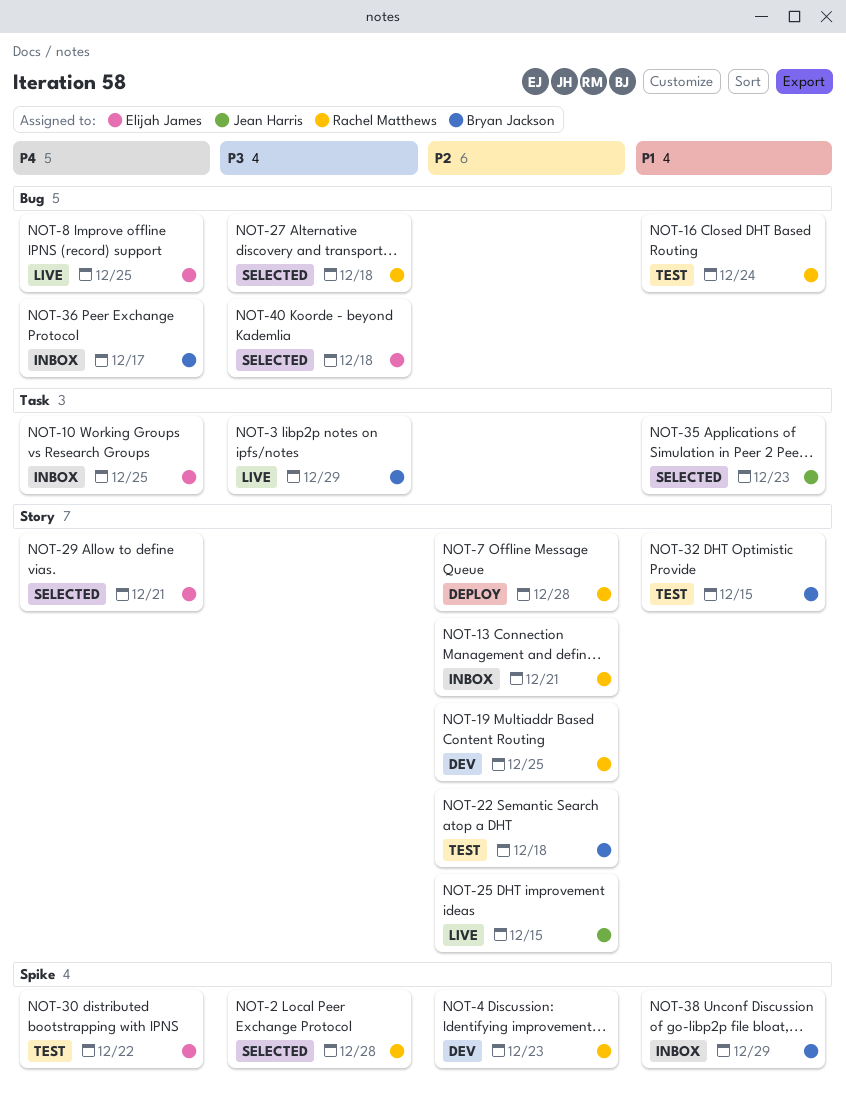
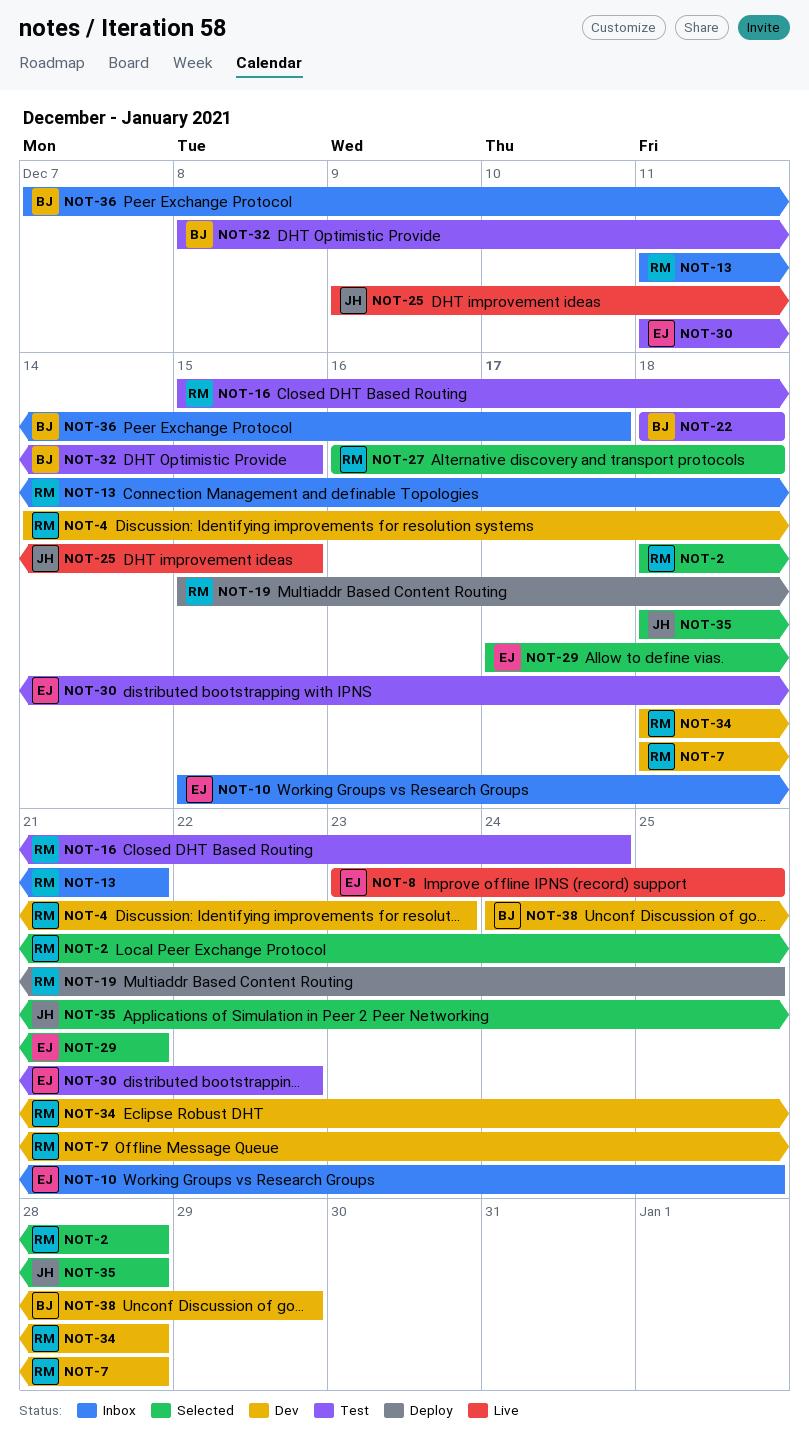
NOT-3: present -> none
NOT-7, status: Deploy -> Dev
NOT-19, status: Dev -> Deploy
NOT-34: none -> present
NOT-35, due: Dec 23 -> Dec 28
NOT-38, status: Inbox -> Dev
NOT-40: present -> none

